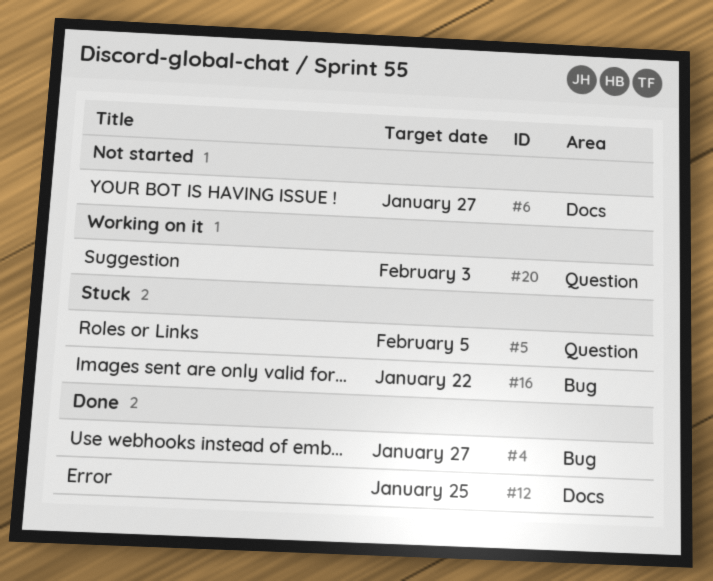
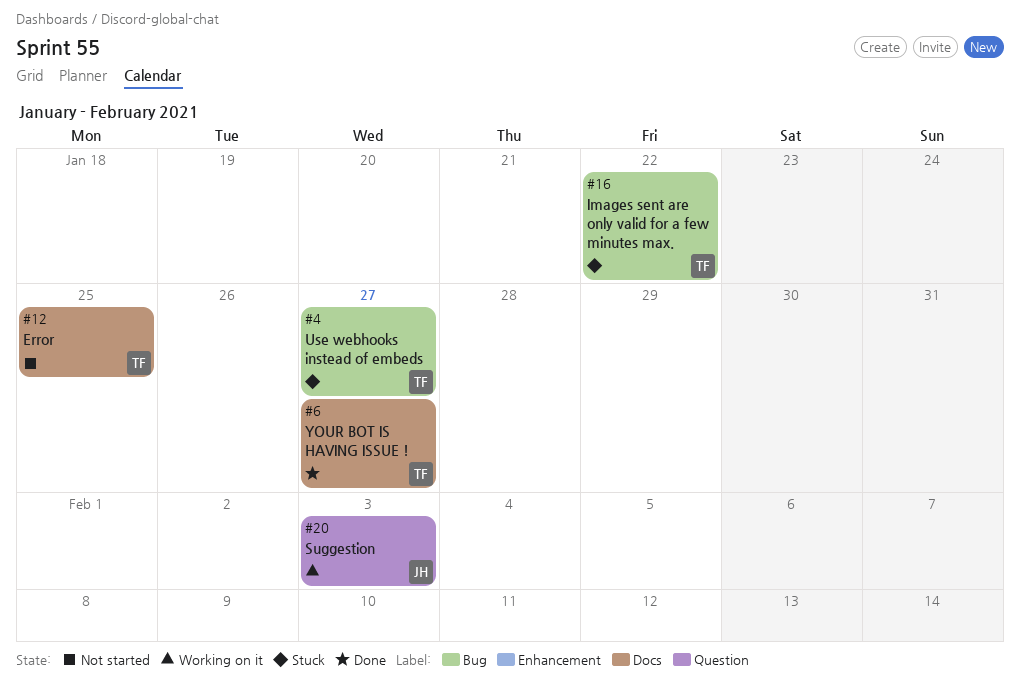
#4, status: Done -> Stuck
#5: present -> none
#6, status: Not started -> Done
#12, status: Done -> Not started

